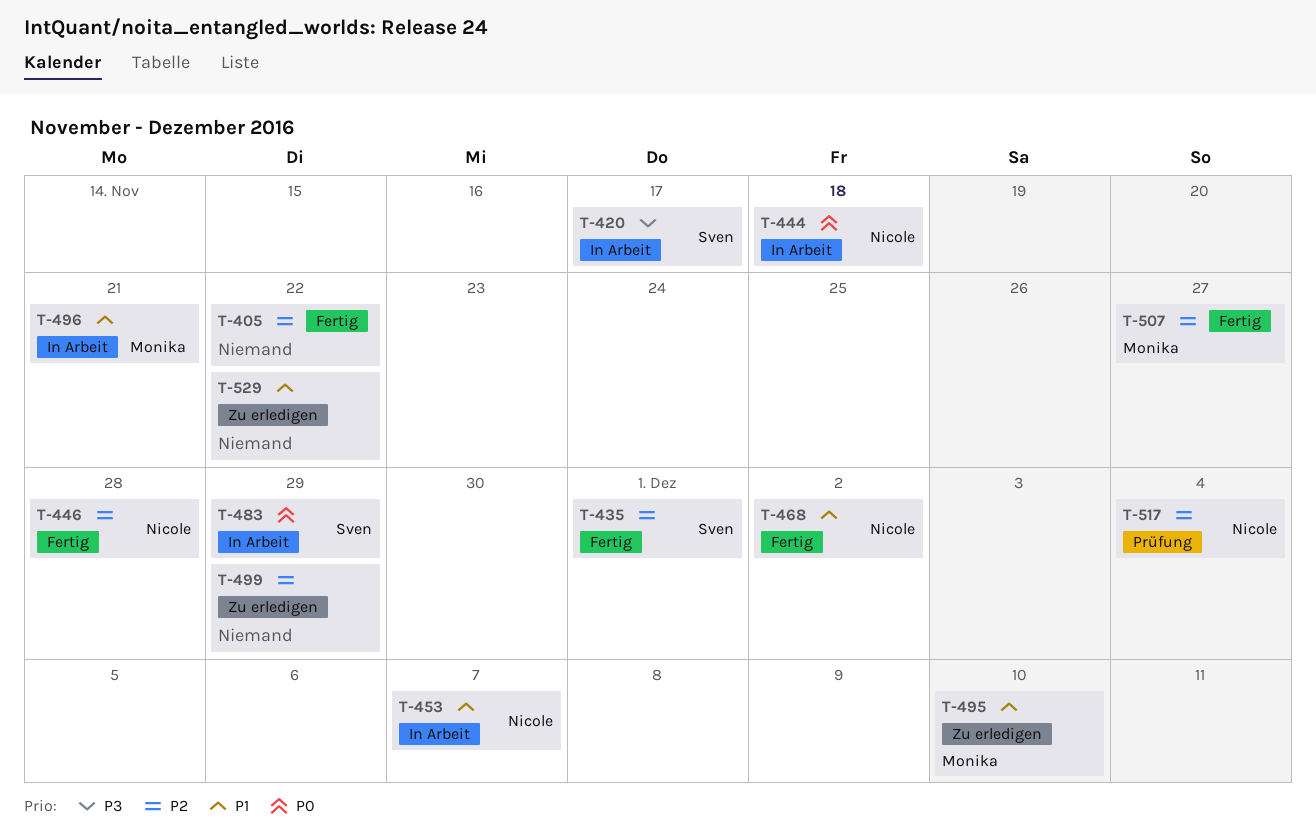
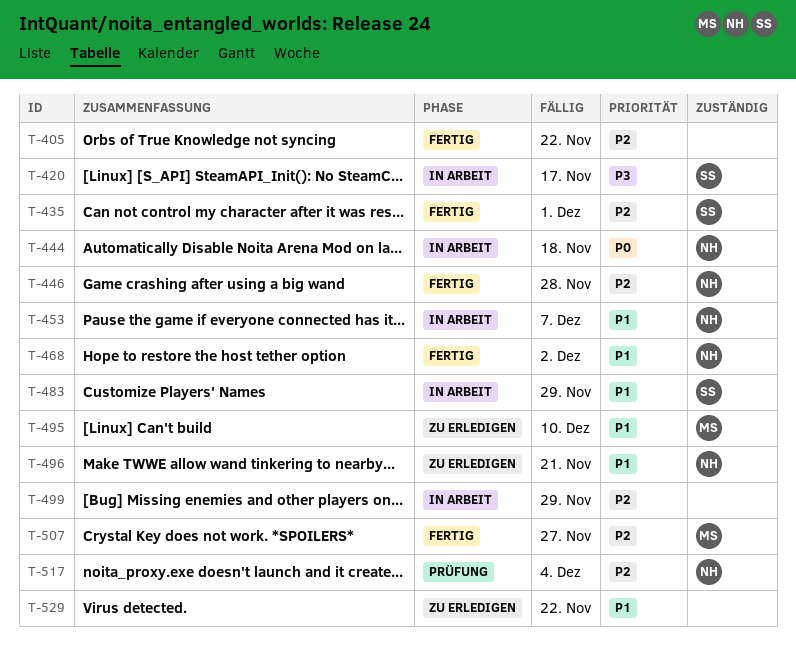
T-483, priority: P0 -> P1
T-496, status: In Arbeit -> Zu erledigen
T-496, owner: Monika -> Nicole
T-499, status: Zu erledigen -> In Arbeit

